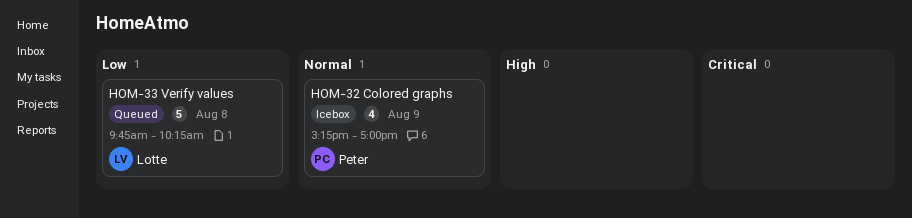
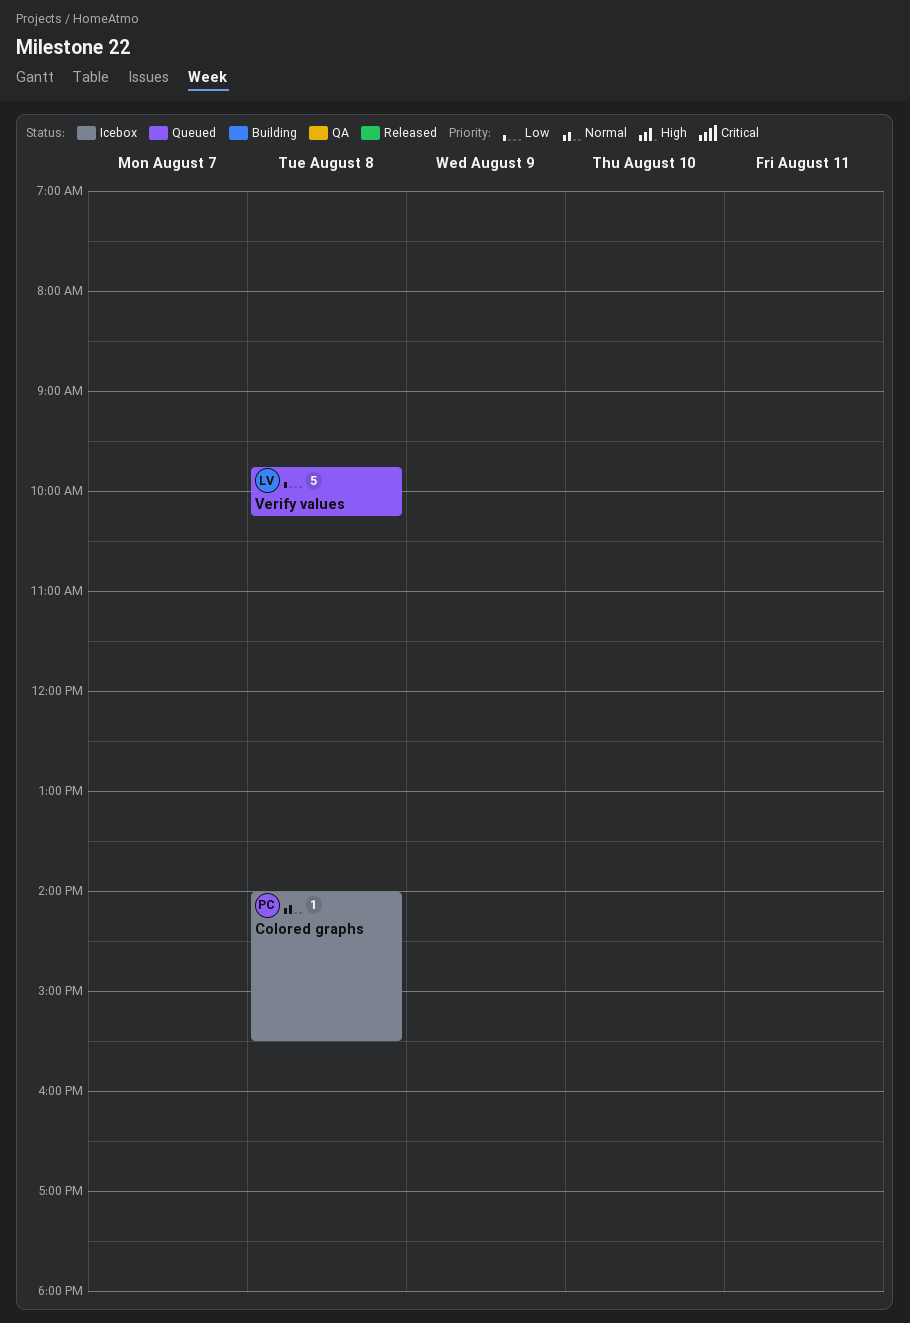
Colored graphs, estimate: 4 -> 1
Colored graphs, day: Aug 9 -> Aug 8
Colored graphs, begins: 15:15 -> 14:00
Colored graphs, ends: 17:00 -> 15:30

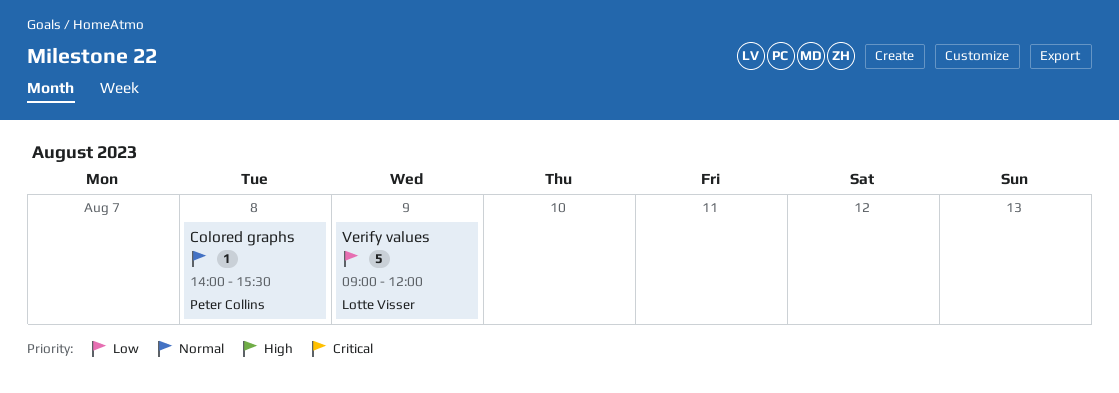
Verify values, day: Aug 8 -> Aug 9
Verify values, begins: 09:45 -> 09:00
Verify values, ends: 10:15 -> 12:00

